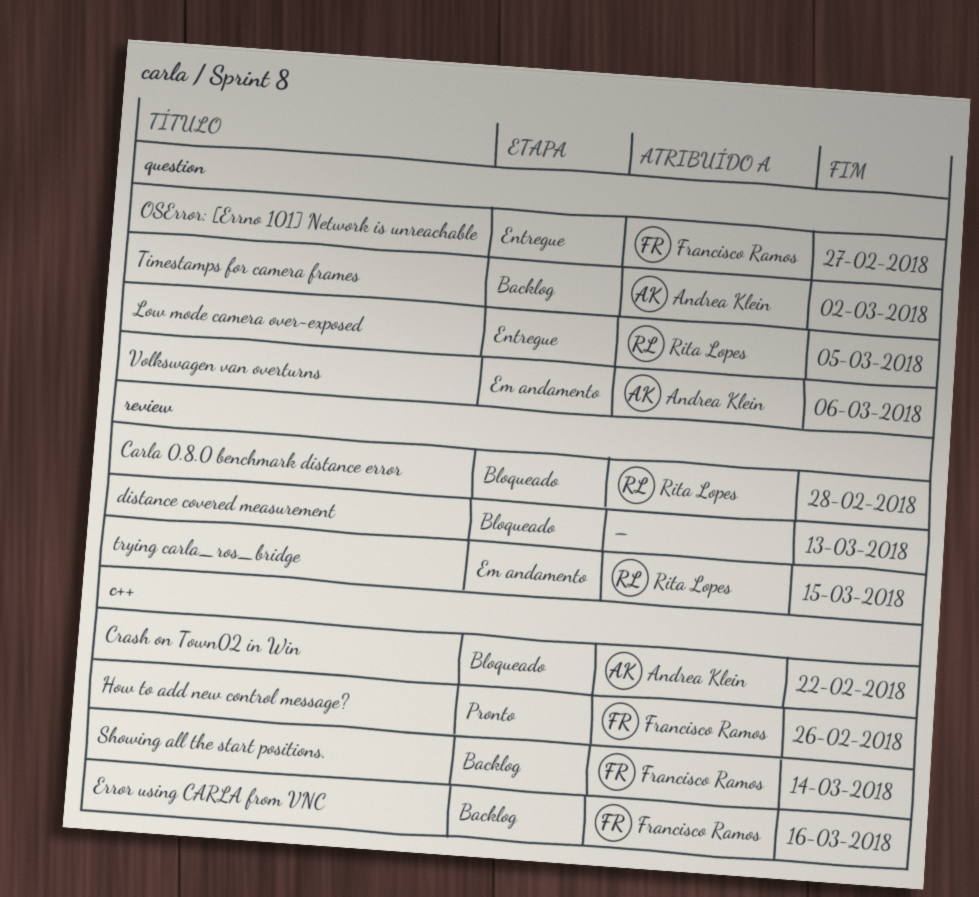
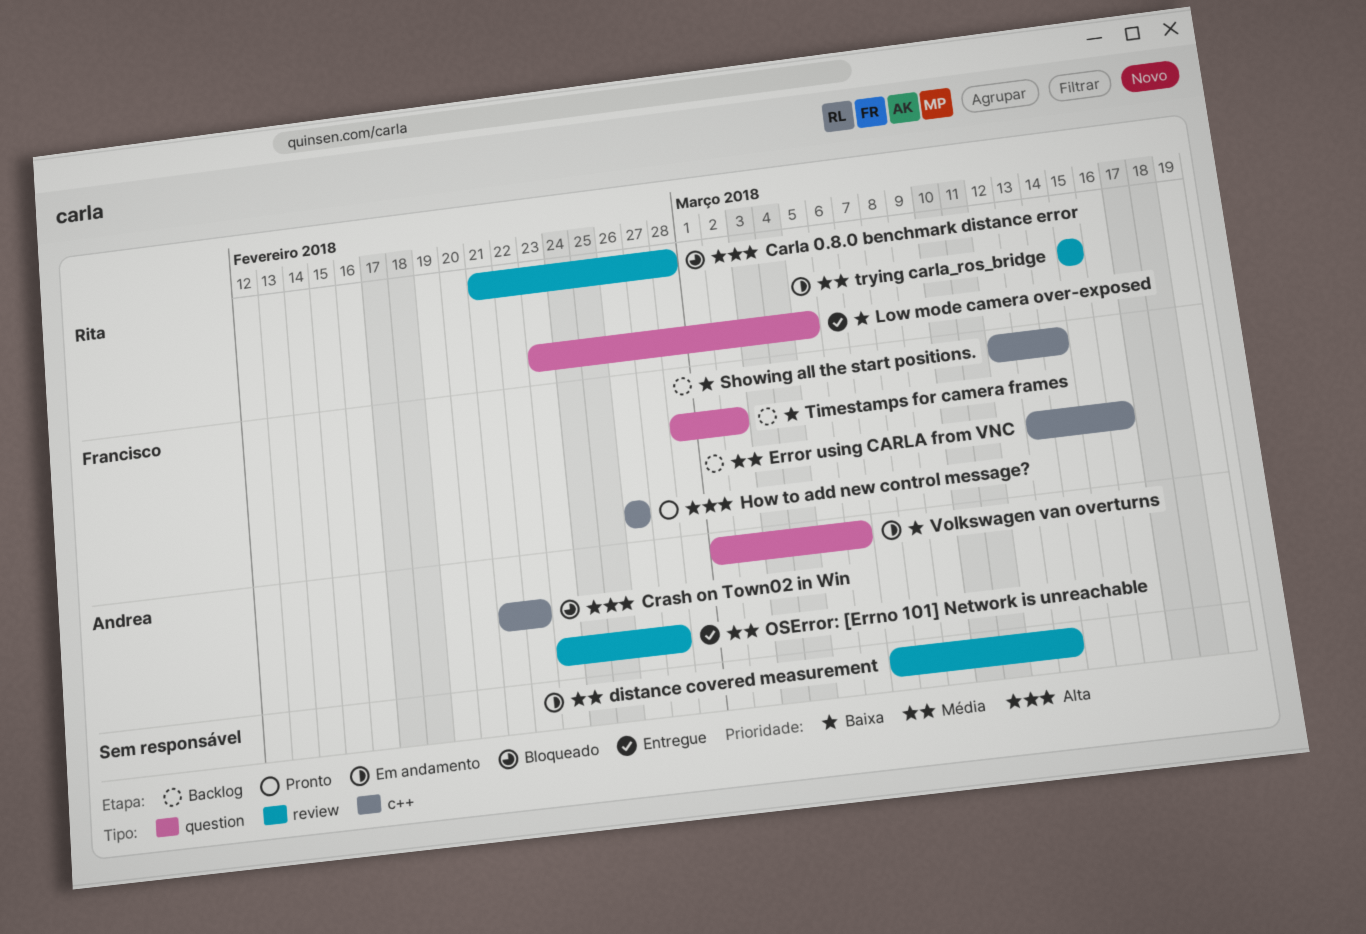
distance covered measurement, status: Bloqueado -> Em andamento
OSError: [Errno 101] Network is unreachable, owner: Francisco Ramos -> Andrea Klein
OSError: [Errno 101] Network is unreachable, label: question -> review
Timestamps for camera frames, owner: Andrea Klein -> Francisco Ramos

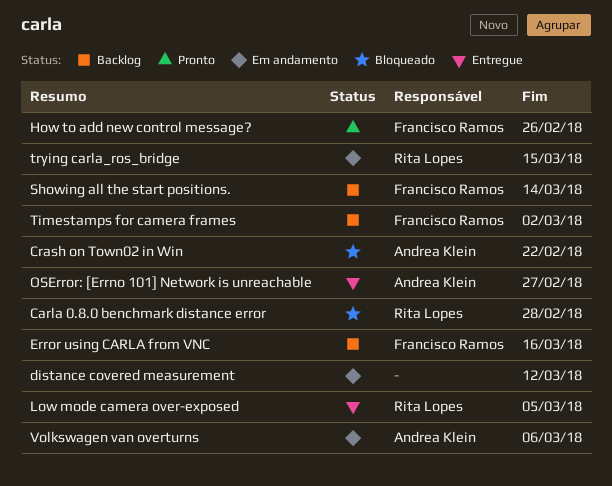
distance covered measurement, due: Mar 13 -> Mar 12

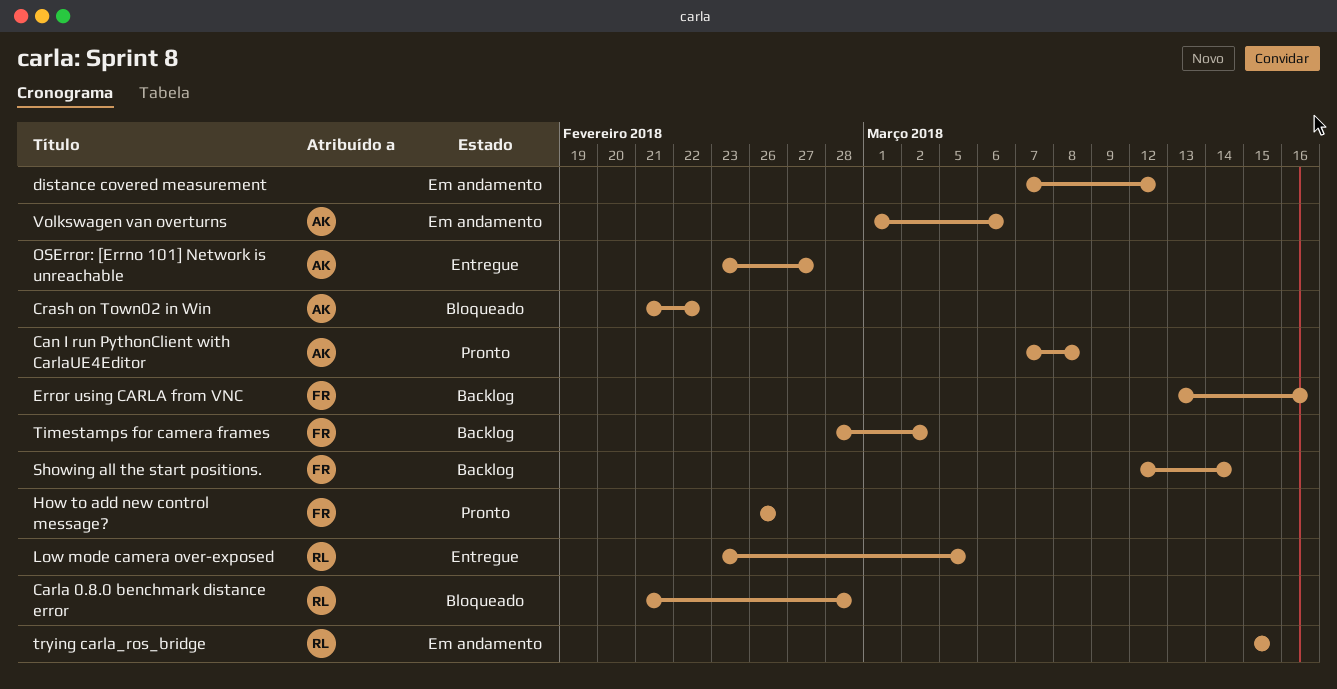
Can I run PythonClient with CarlaUE4Editor: none -> present

